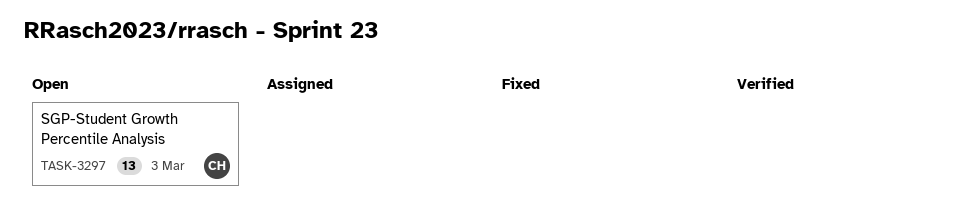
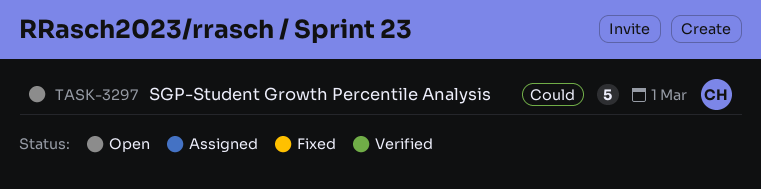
TASK-3297, estimate: 13 -> 5
TASK-3297, due: Mar 3 -> Mar 1

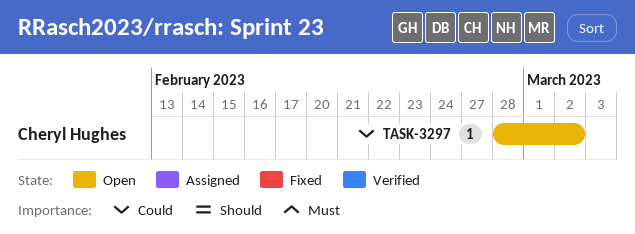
TASK-3297, estimate: 5 -> 1
TASK-3297, due: Mar 1 -> Mar 2

